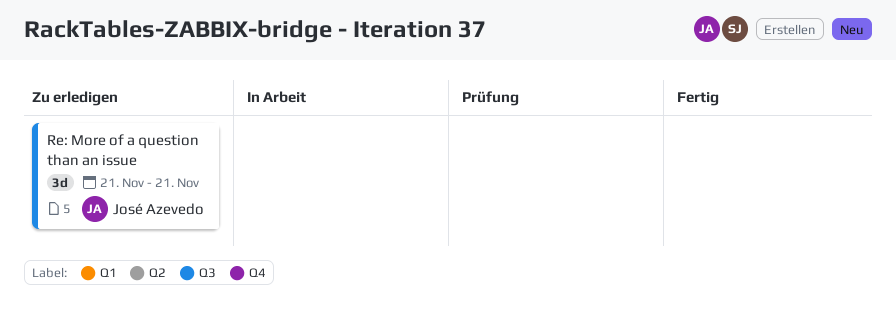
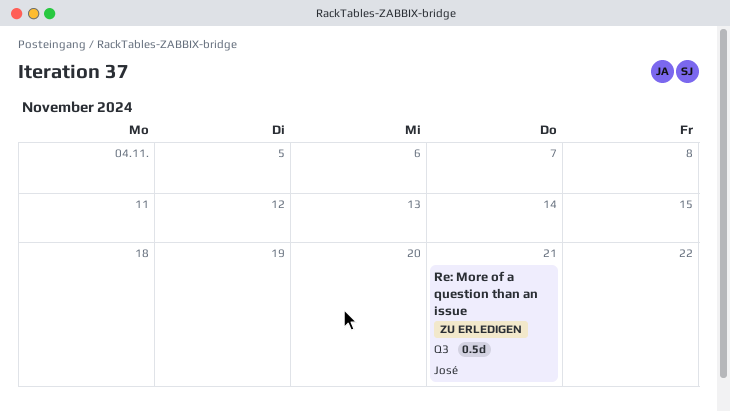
Re: More of a question than an issue, estimate: 3d -> 0.5d

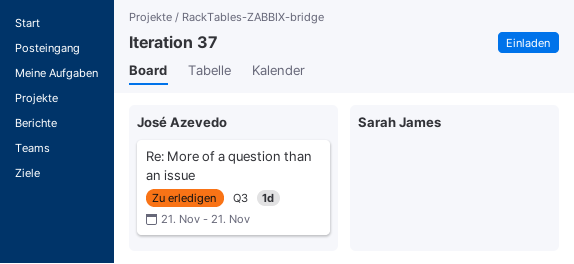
Re: More of a question than an issue, estimate: 0.5d -> 1d

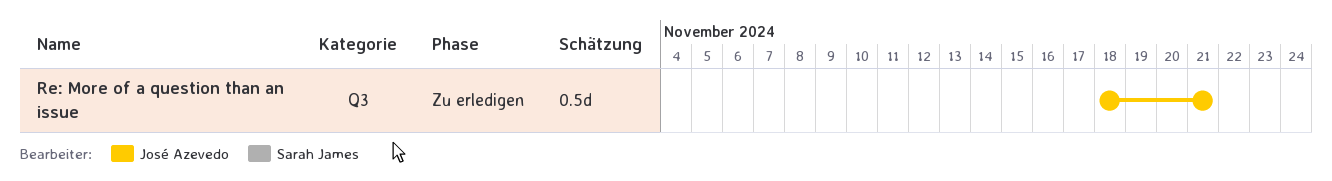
Re: More of a question than an issue, estimate: 1d -> 0.5d
Re: More of a question than an issue, start: Nov 21 -> Nov 18

